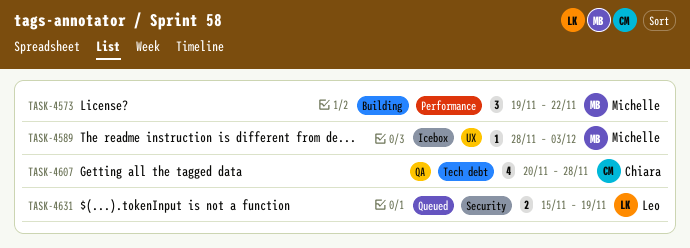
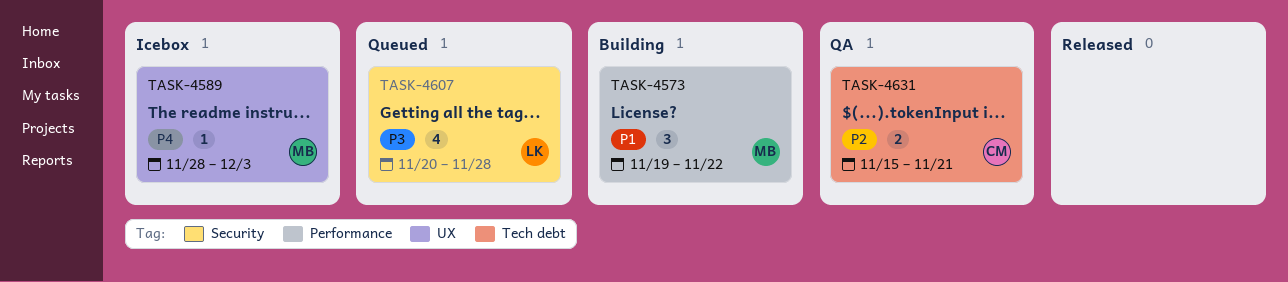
TASK-4607, status: QA -> Queued
TASK-4607, owner: Chiara -> Leo
TASK-4607, label: Tech debt -> Security
TASK-4631, status: Queued -> QA
TASK-4631, owner: Leo -> Chiara
TASK-4631, label: Security -> Tech debt
TASK-4631, due: Nov 19 -> Nov 21

